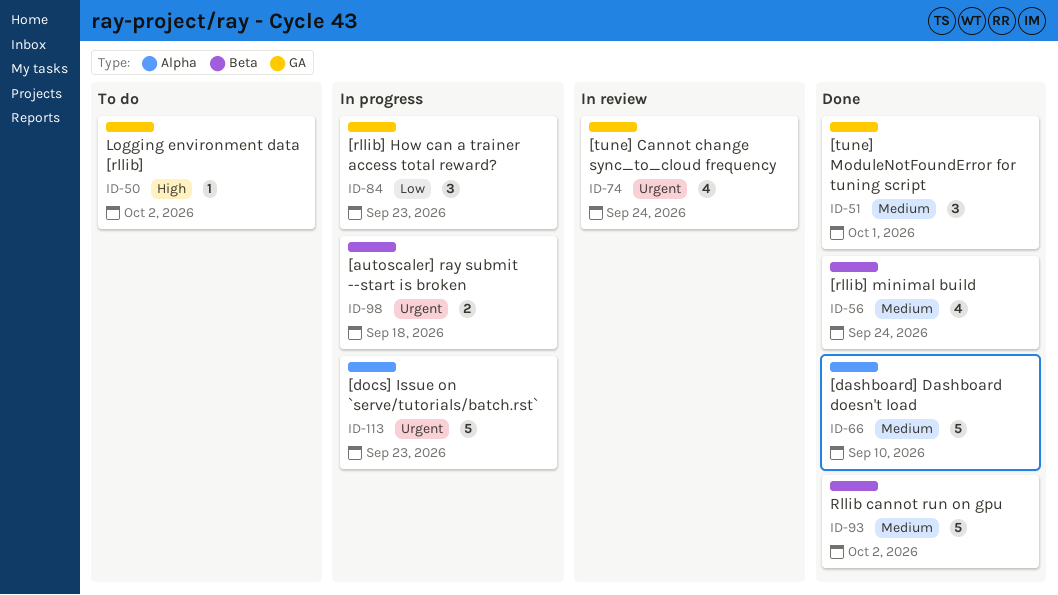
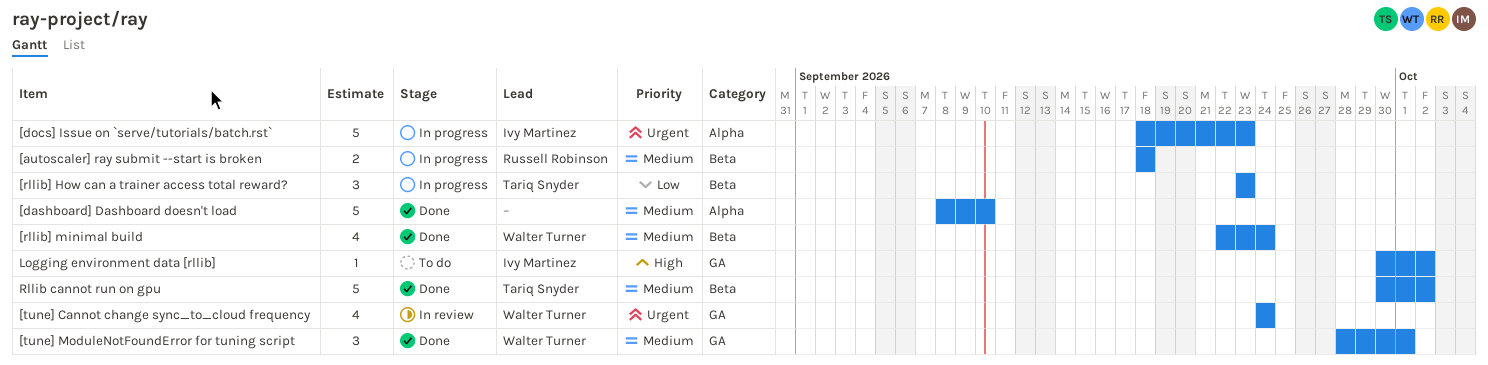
[autoscaler] ray submit --start is broken, priority: Urgent -> Medium
[rllib] How can a trainer access total reward?, label: GA -> Beta

